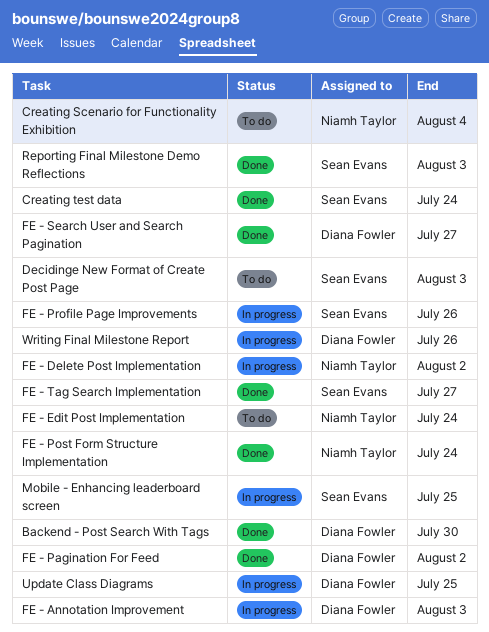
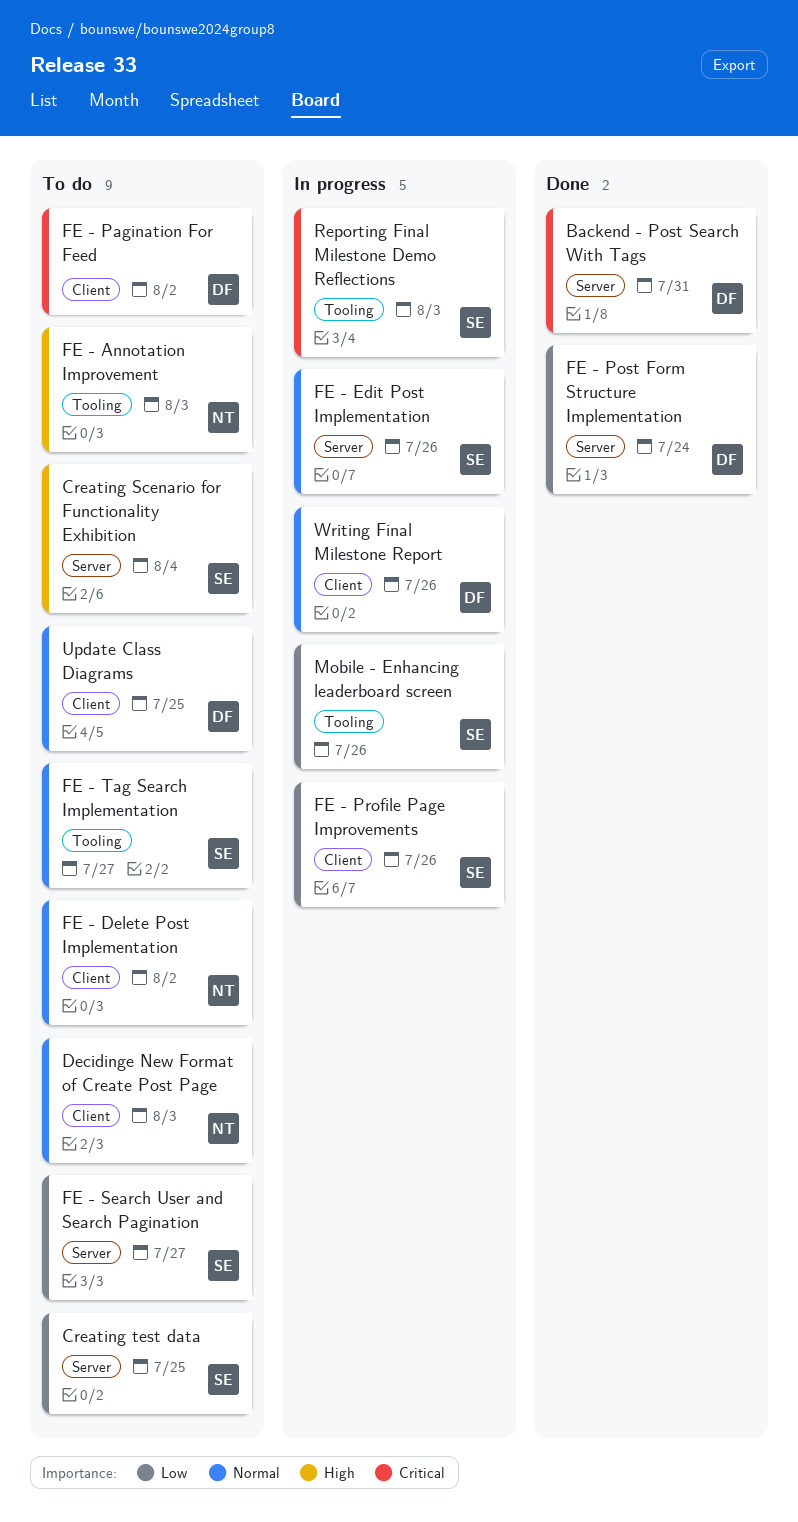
Backend - Post Search With Tags, due: Jul 30 -> Jul 31
Creating Scenario for Functionality Exhibition, owner: Niamh Taylor -> Sean Evans
Creating test data, status: Done -> To do
Creating test data, due: Jul 24 -> Jul 25
Decidinge New Format of Create Post Page, owner: Sean Evans -> Niamh Taylor
FE - Annotation Improvement, status: In progress -> To do
FE - Annotation Improvement, owner: Diana Fowler -> Niamh Taylor
FE - Delete Post Implementation, status: In progress -> To do
FE - Edit Post Implementation, status: To do -> In progress
FE - Edit Post Implementation, owner: Niamh Taylor -> Sean Evans
FE - Edit Post Implementation, due: Jul 24 -> Jul 26
FE - Pagination For Feed, status: Done -> To do
FE - Post Form Structure Implementation, owner: Niamh Taylor -> Diana Fowler
FE - Search User and Search Pagination, status: Done -> To do
FE - Search User and Search Pagination, owner: Diana Fowler -> Sean Evans
FE - Tag Search Implementation, status: Done -> To do
Mobile - Enhancing leaderboard screen, due: Jul 25 -> Jul 26
Reporting Final Milestone Demo Reflections, status: Done -> In progress
Update Class Diagrams, status: In progress -> To do

